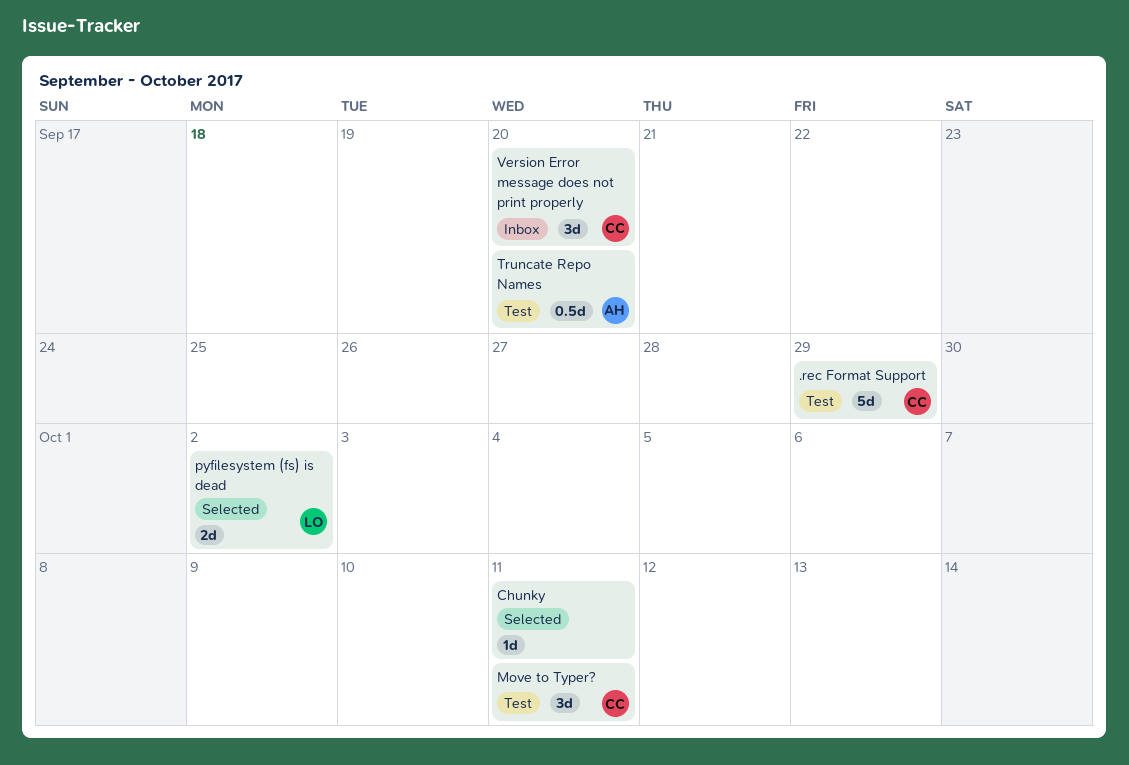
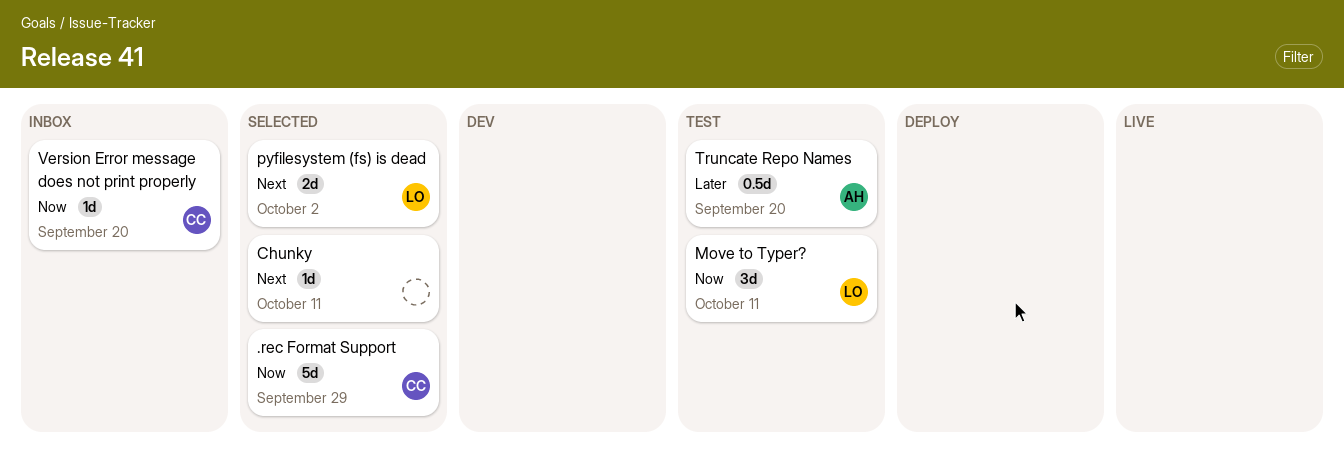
.rec Format Support, status: Test -> Selected
Move to Typer?, owner: CC -> LO
Version Error message does not print properly, estimate: 3d -> 1d

